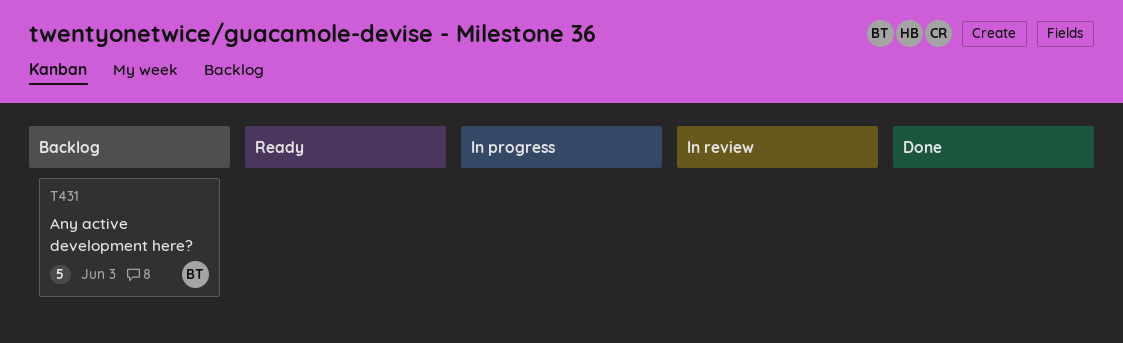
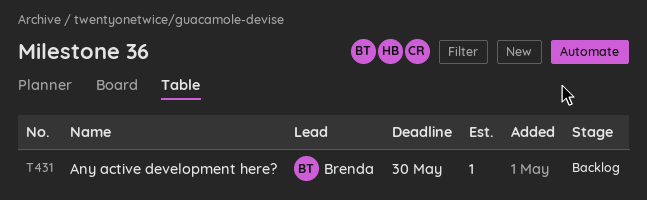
T431, estimate: 5 -> 1
T431, due: Jun 3 -> May 30

